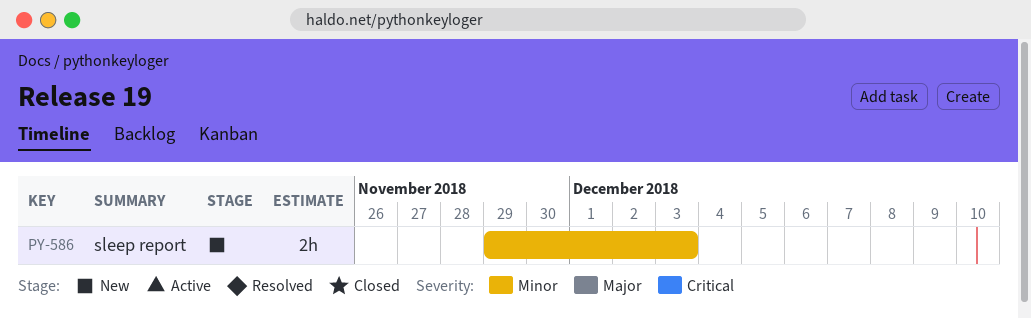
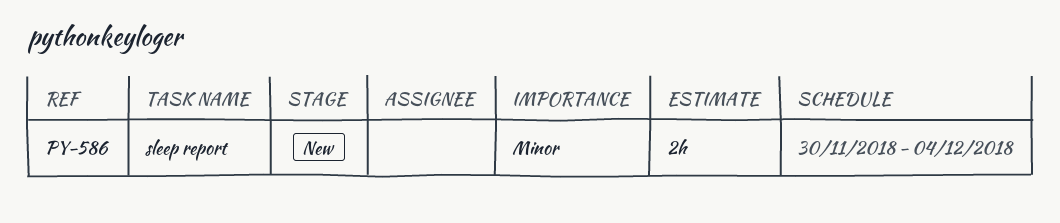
PY-586, start: Nov 29 -> Nov 30
PY-586, due: Dec 3 -> Dec 4

